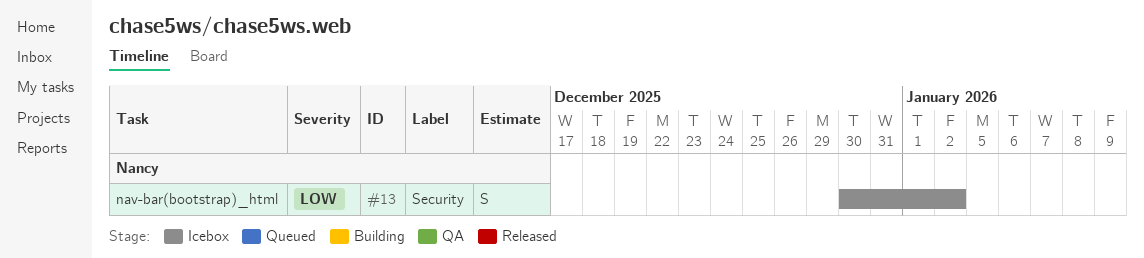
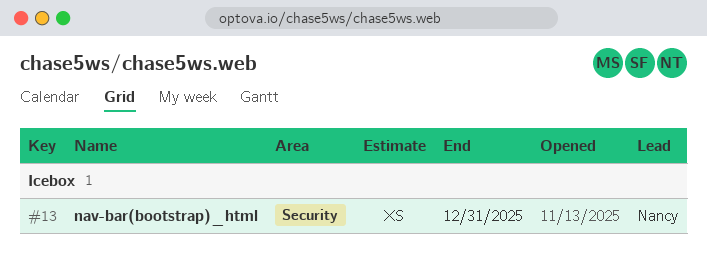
#13, estimate: S -> XS
#13, due: Jan 2 -> Dec 31

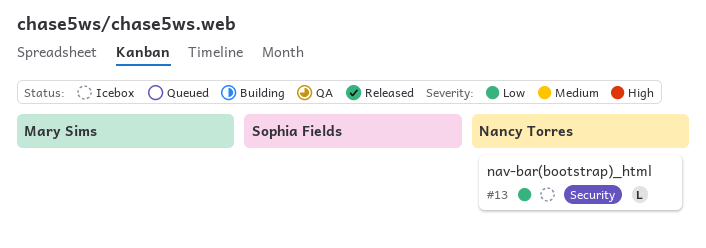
#13, estimate: XS -> L

